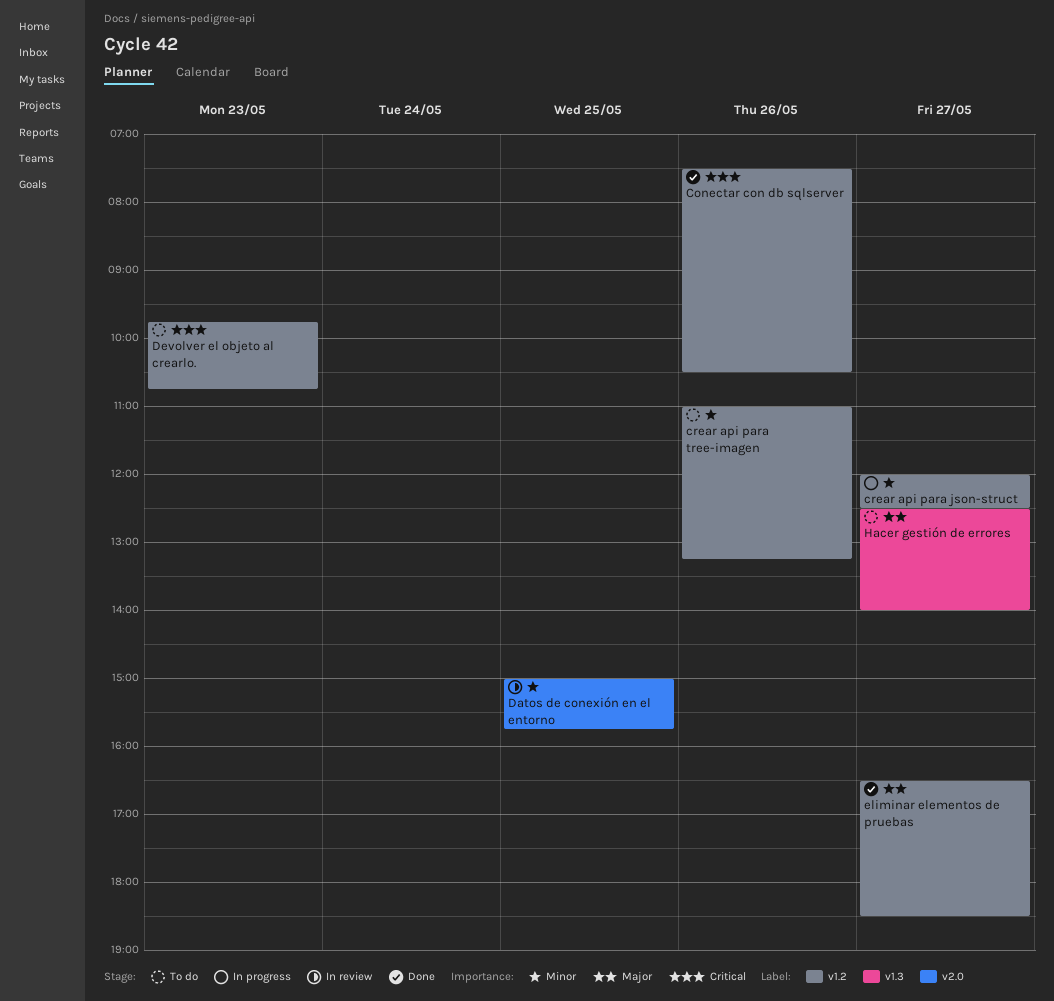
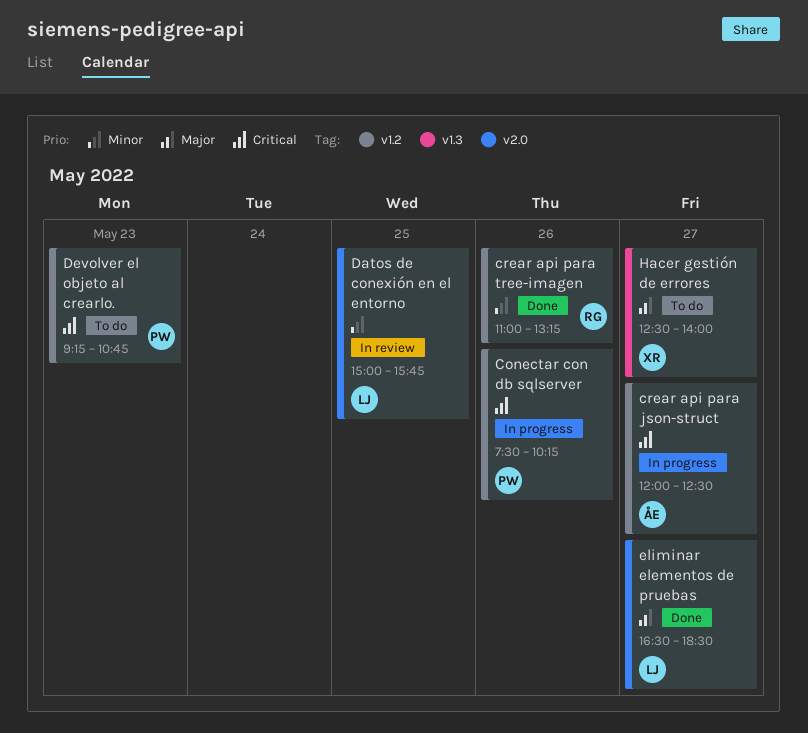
Conectar con db sqlserver, status: Done -> In progress
Conectar con db sqlserver, ends: 10:30 -> 10:15
crear api para json-struct, priority: Minor -> Critical
crear api para tree-imagen, status: To do -> Done
Devolver el objeto al crearlo., begins: 09:45 -> 09:15
eliminar elementos de pruebas, label: v1.2 -> v2.0

